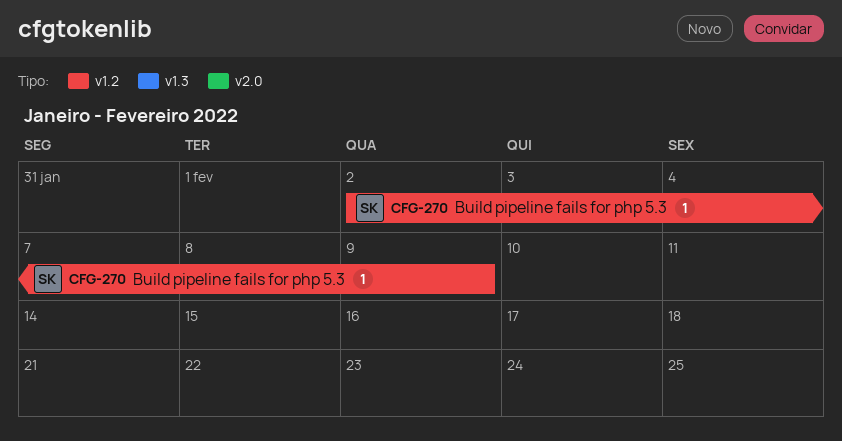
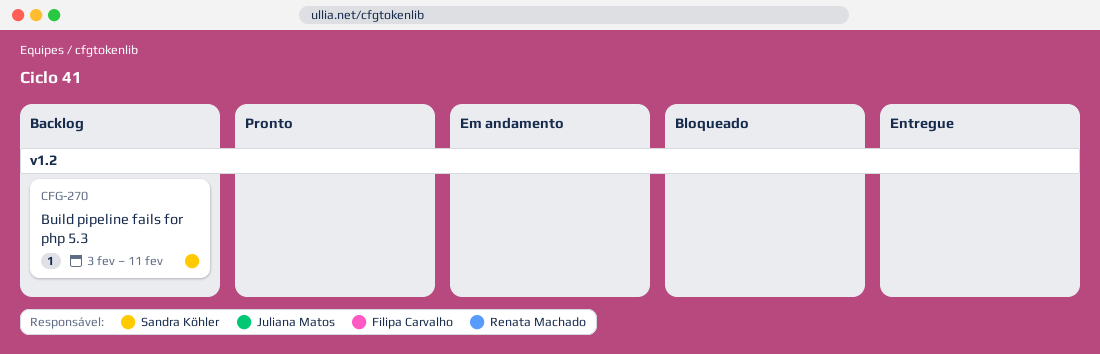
CFG-270, start: Feb 2 -> Feb 3
CFG-270, due: Feb 9 -> Feb 11

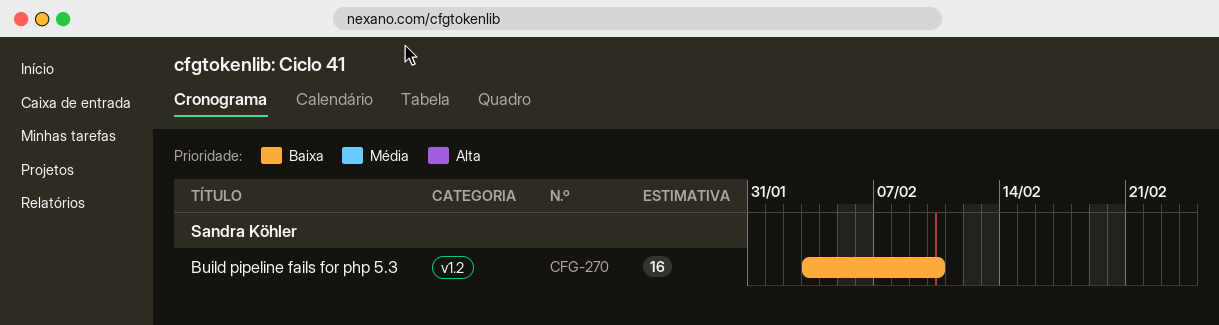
CFG-270, estimate: 1 -> 16
CFG-270, due: Feb 11 -> Feb 10

